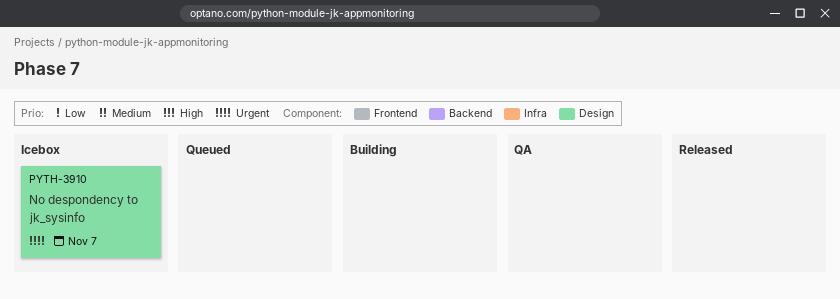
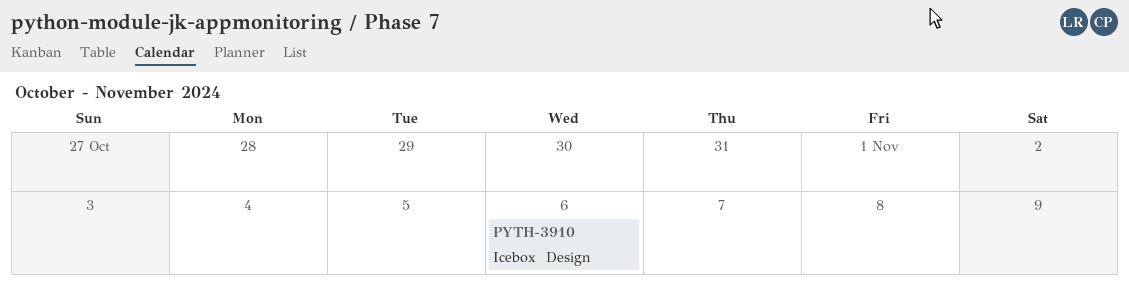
PYTH-3910, due: Nov 7 -> Nov 6

